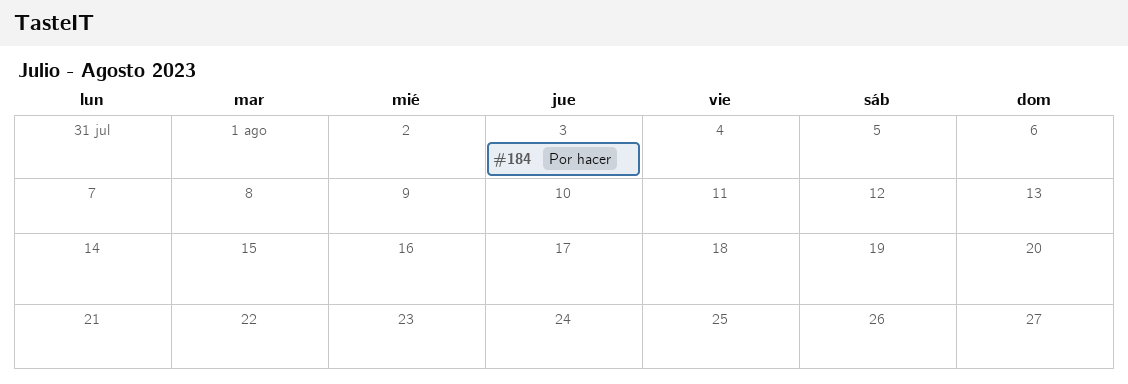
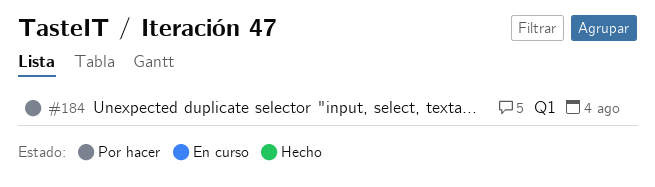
#184, due: Aug 3 -> Aug 4

